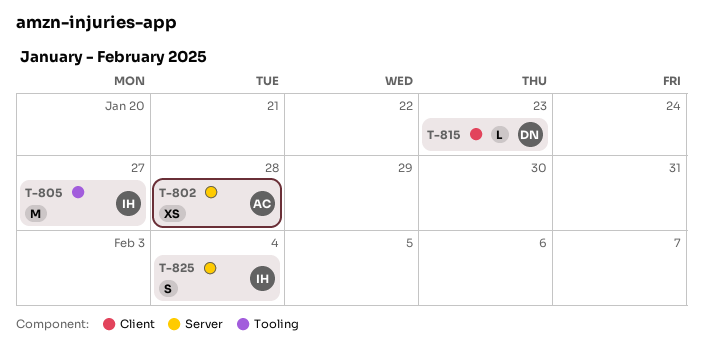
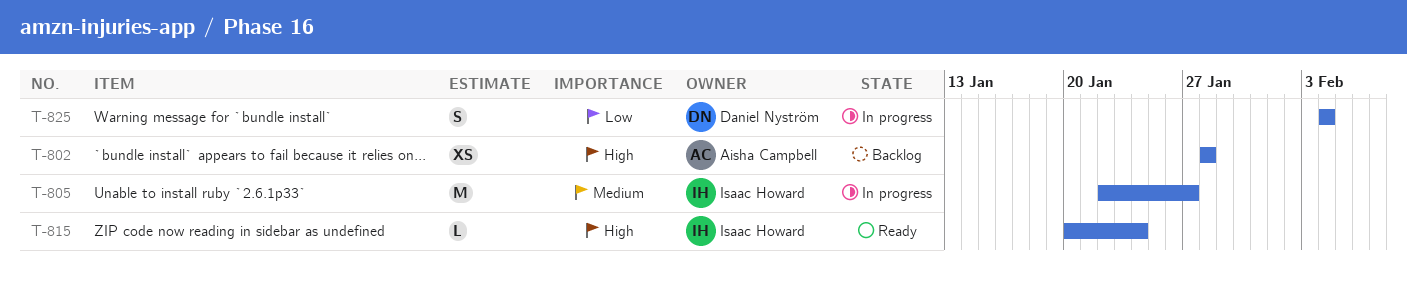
T-815, owner: Daniel Nyström -> Isaac Howard
T-815, due: Jan 23 -> Jan 24
T-825, owner: Isaac Howard -> Daniel Nyström

